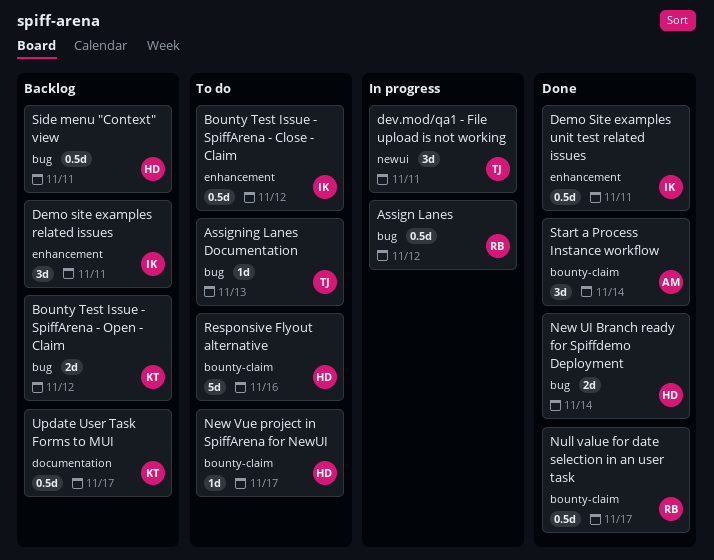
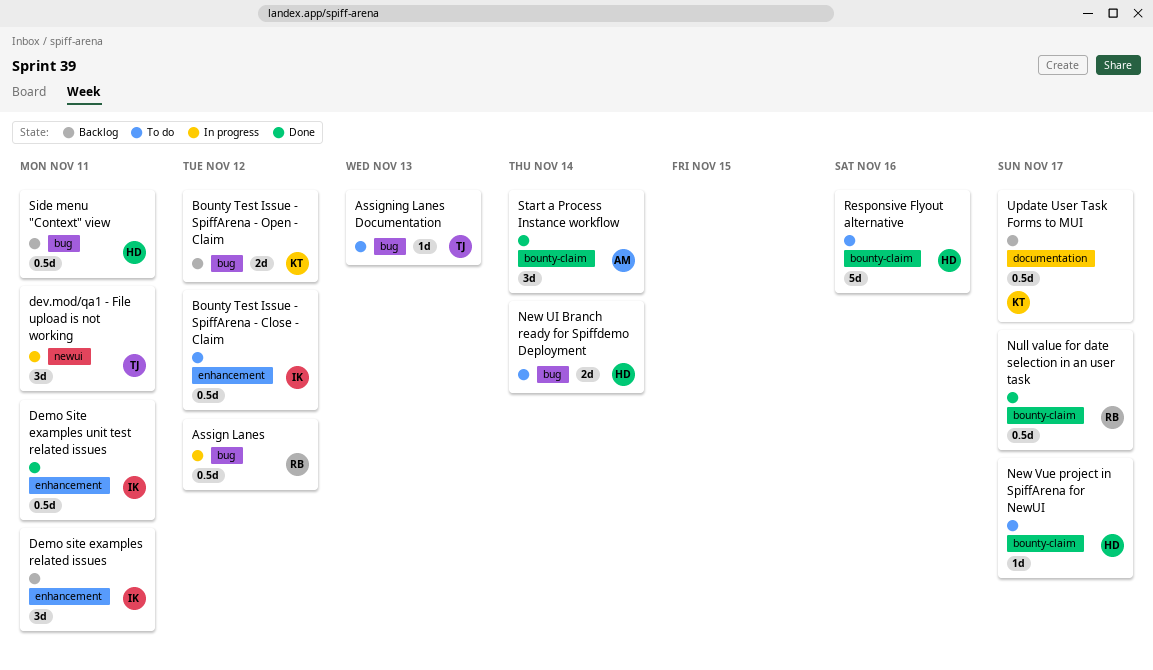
New UI Branch ready for Spiffdemo Deployment, status: Done -> To do

